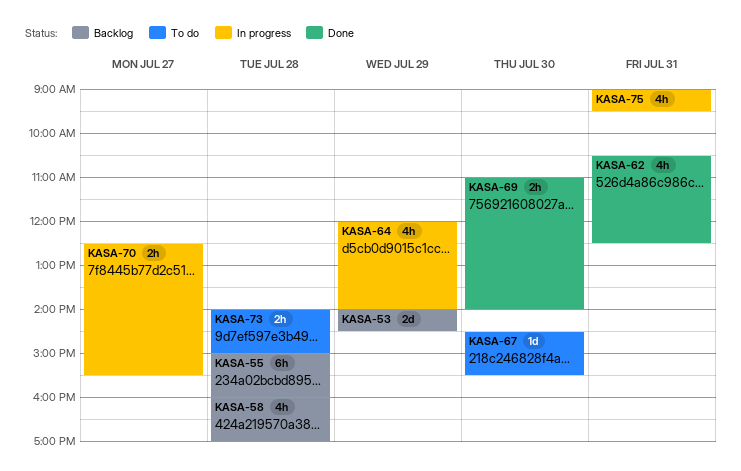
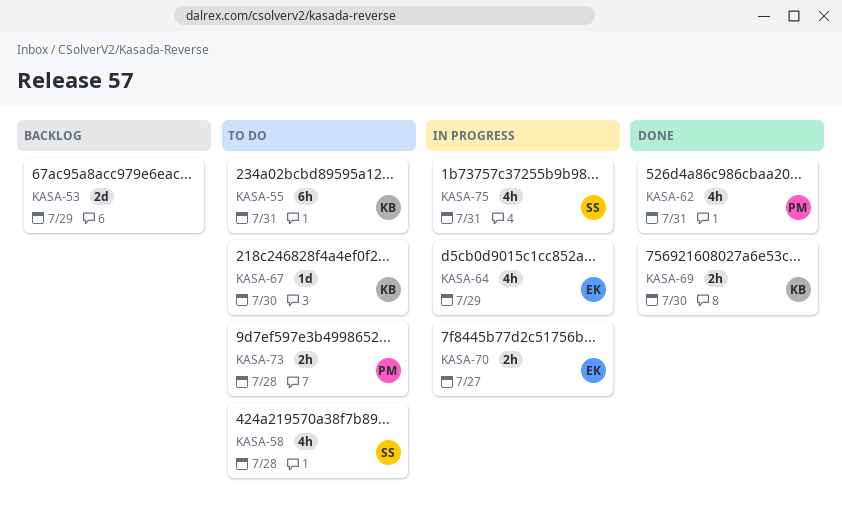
KASA-55, status: Backlog -> To do
KASA-55, day: Jul 28 -> Jul 31
KASA-58, status: Backlog -> To do

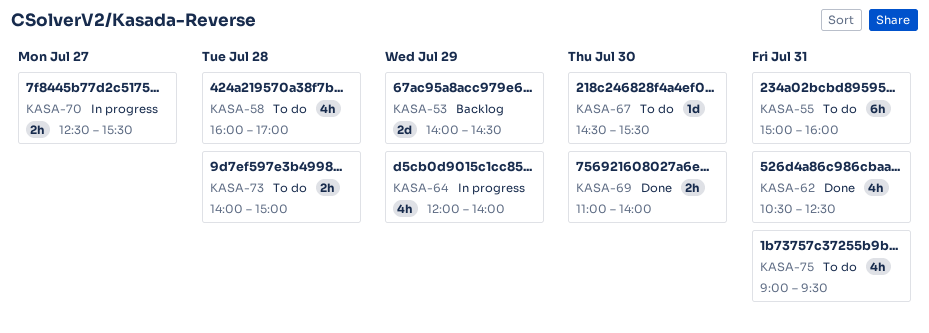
KASA-75, status: In progress -> To do

